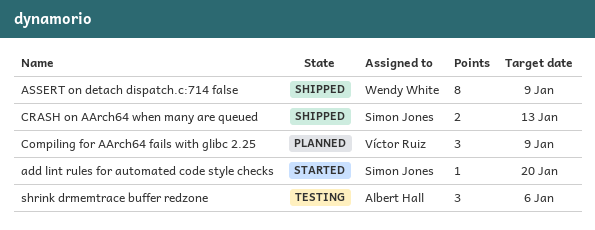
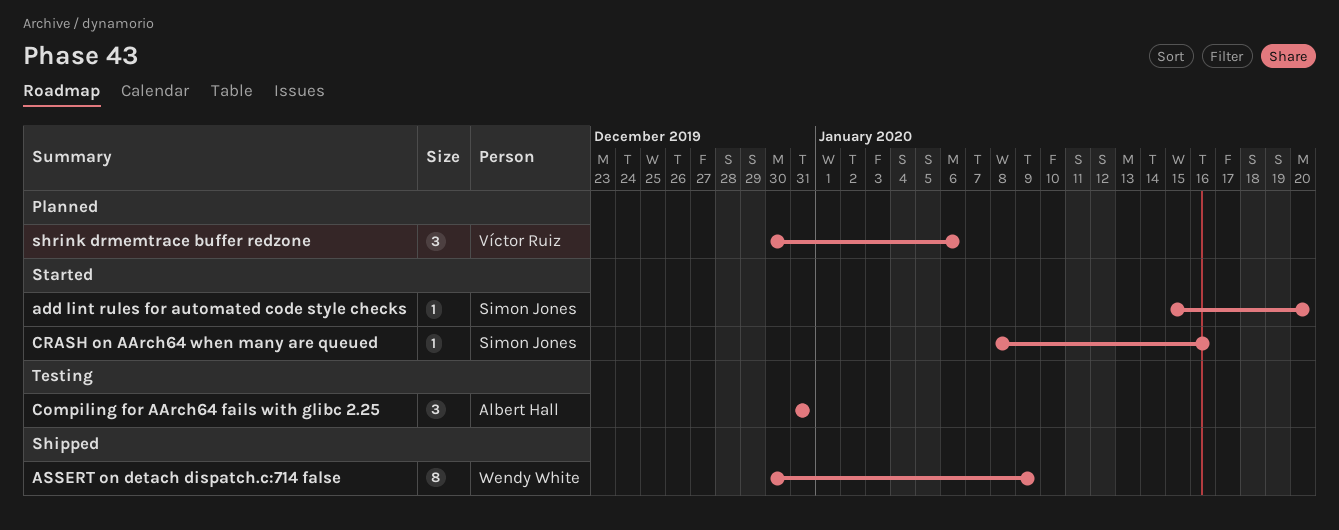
Compiling for AArch64 fails with glibc 2.25, status: Planned -> Testing
Compiling for AArch64 fails with glibc 2.25, owner: Víctor Ruiz -> Albert Hall
Compiling for AArch64 fails with glibc 2.25, due: Jan 9 -> Dec 31
CRASH on AArch64 when many are queued, status: Shipped -> Started
CRASH on AArch64 when many are queued, estimate: 2 -> 1
CRASH on AArch64 when many are queued, due: Jan 13 -> Jan 16
shrink drmemtrace buffer redzone, status: Testing -> Planned
shrink drmemtrace buffer redzone, owner: Albert Hall -> Víctor Ruiz

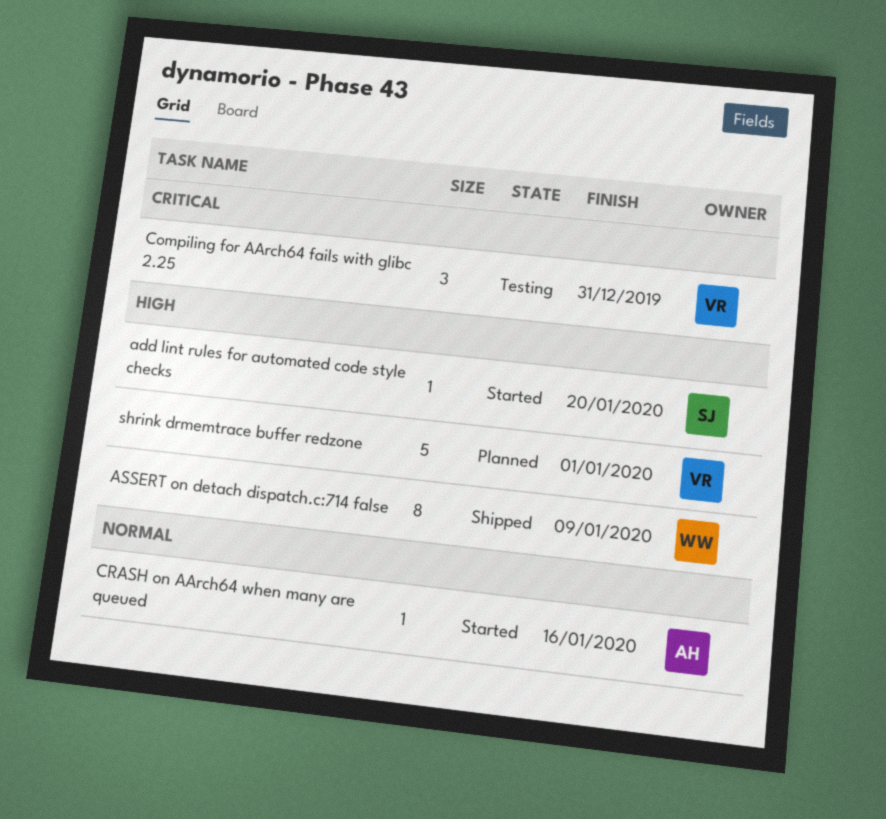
Compiling for AArch64 fails with glibc 2.25, owner: Albert Hall -> Víctor Ruiz
CRASH on AArch64 when many are queued, owner: Simon Jones -> Albert Hall
shrink drmemtrace buffer redzone, estimate: 3 -> 5
shrink drmemtrace buffer redzone, due: Jan 6 -> Jan 1

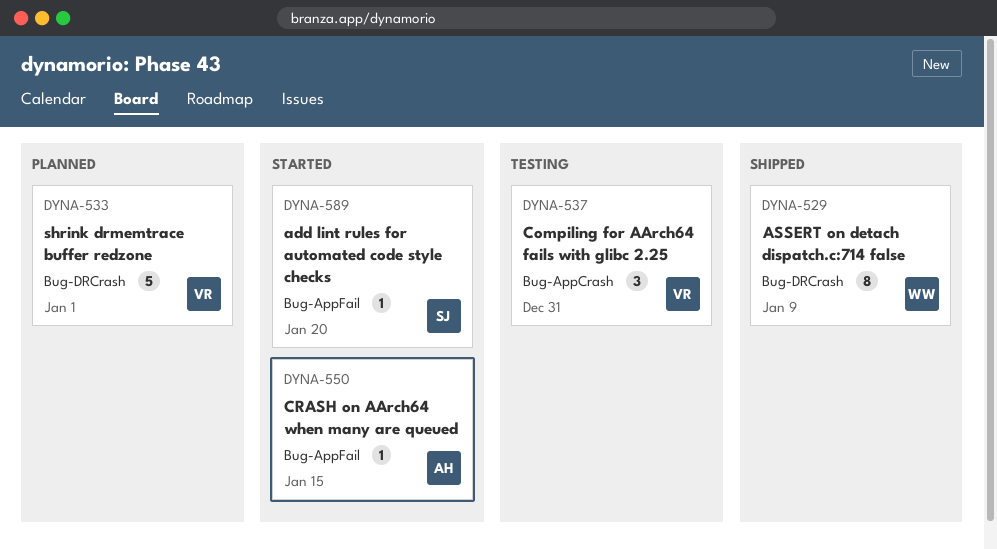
CRASH on AArch64 when many are queued, due: Jan 16 -> Jan 15

